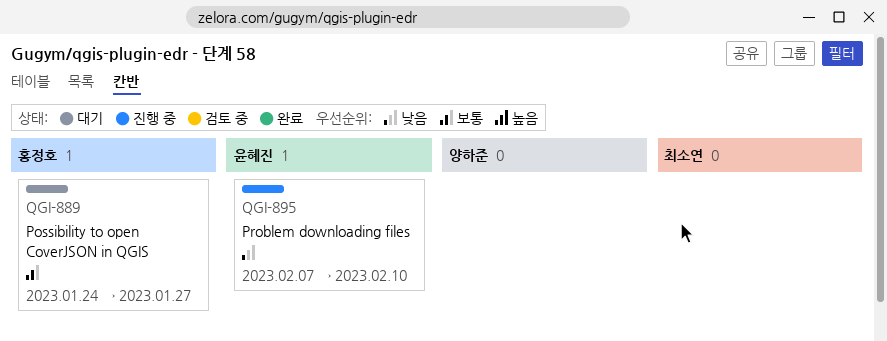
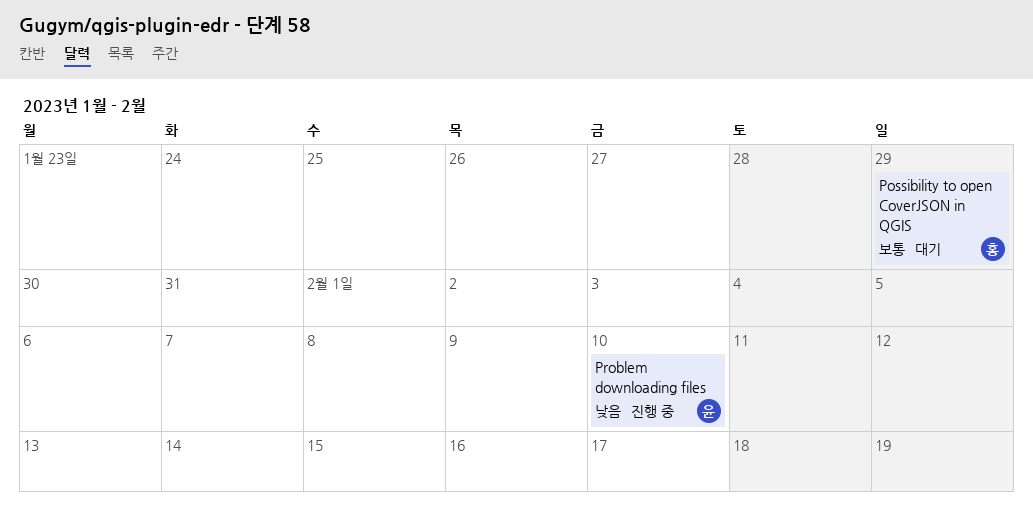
Possibility to open CoverJSON in QGIS, due: Jan 27 -> Jan 29

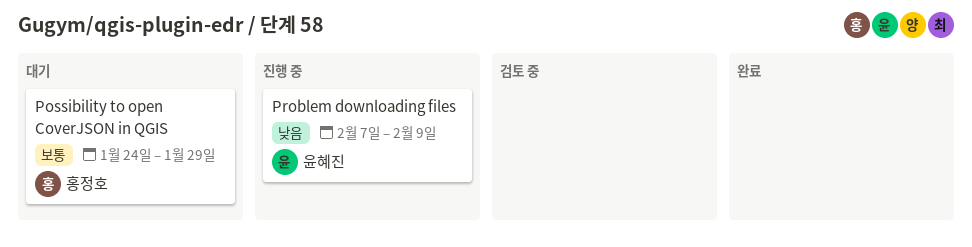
Problem downloading files, due: Feb 10 -> Feb 9

